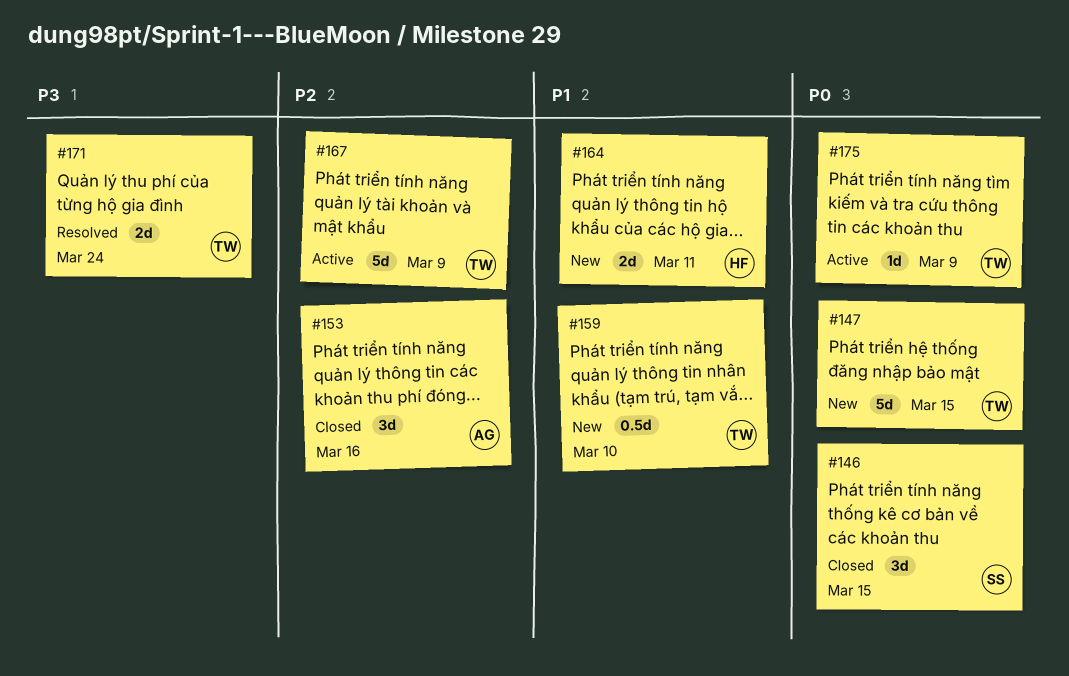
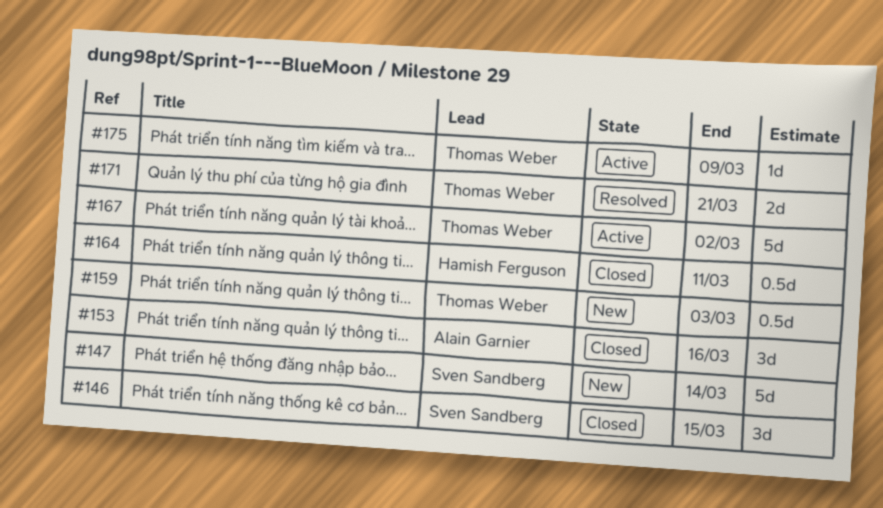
#147, owner: Thomas Weber -> Sven Sandberg
#147, due: Mar 15 -> Mar 14
#159, due: Mar 10 -> Mar 3
#164, status: New -> Closed
#164, estimate: 2d -> 0.5d
#167, due: Mar 9 -> Mar 2
#171, due: Mar 24 -> Mar 21

